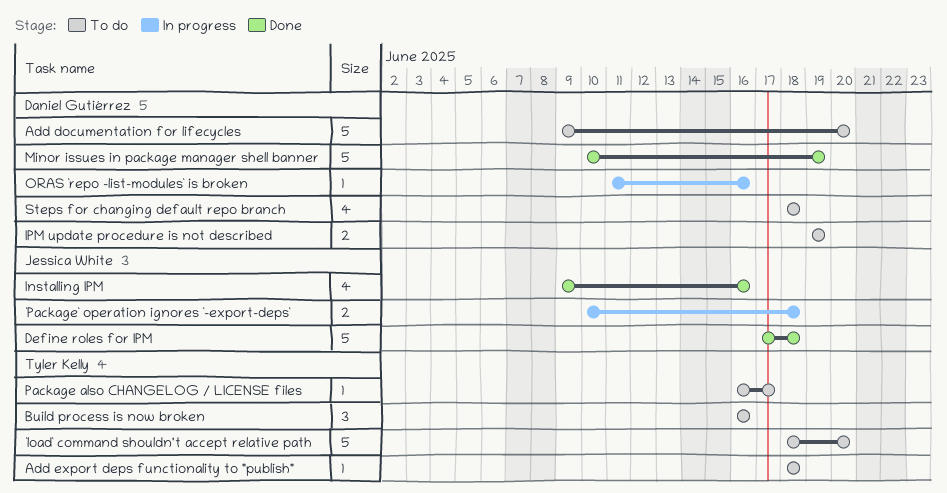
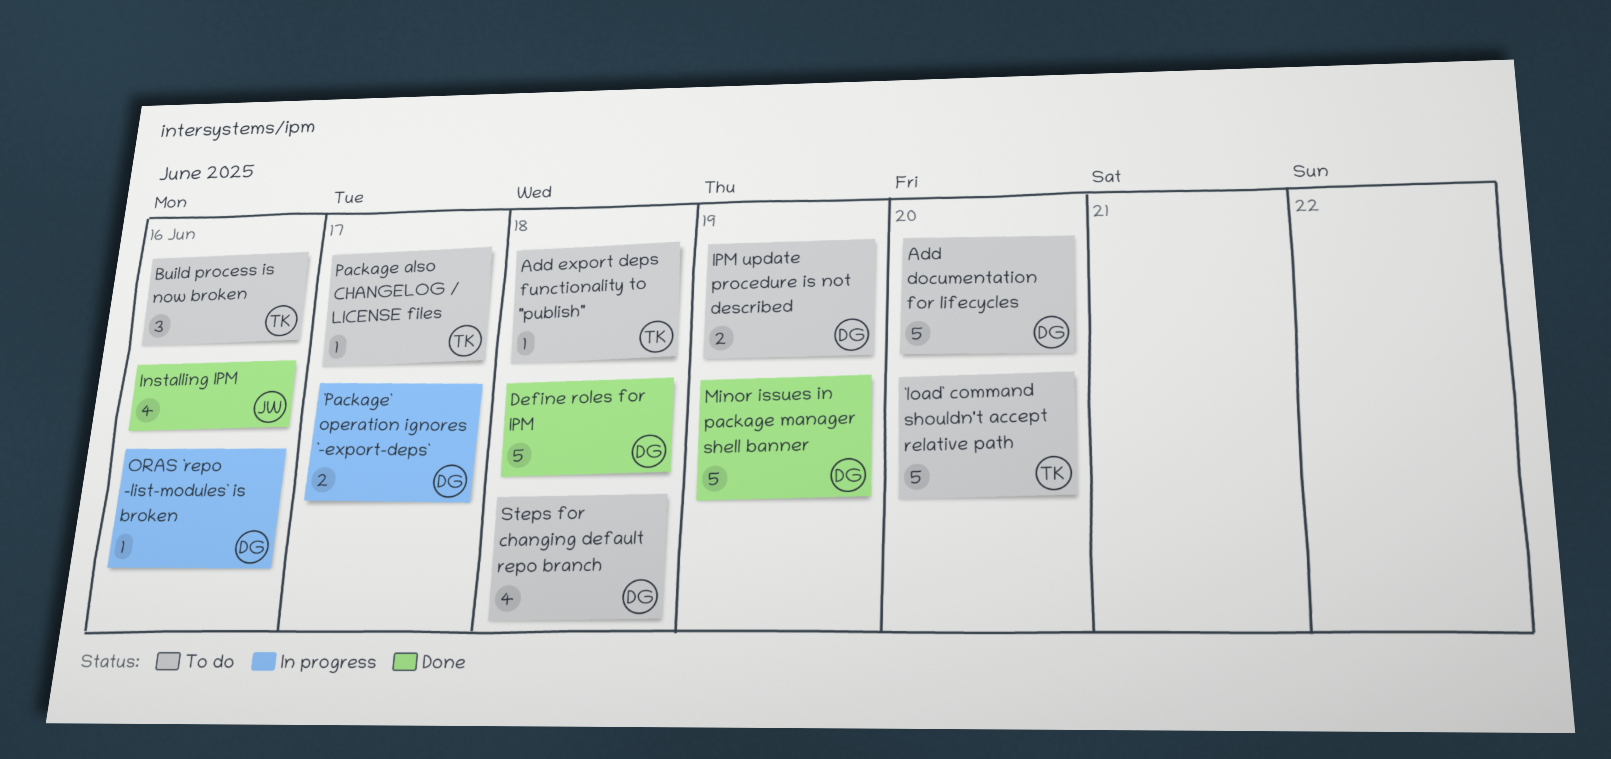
`Package` operation ignores `-export-deps`, owner: Jessica White -> Daniel Gutiérrez
`Package` operation ignores `-export-deps`, due: Jun 18 -> Jun 17
Define roles for IPM, owner: Jessica White -> Daniel Gutiérrez

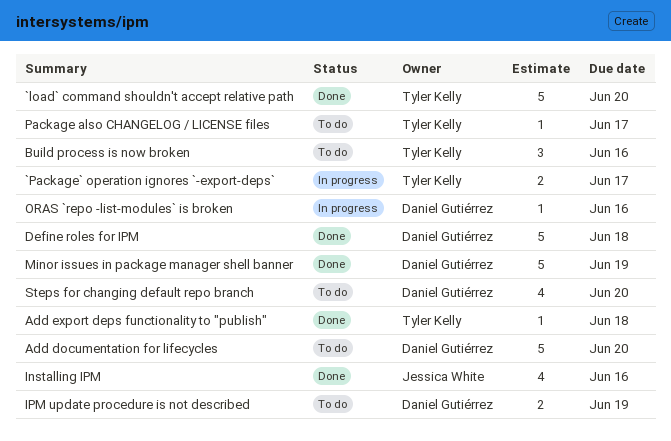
`load` command shouldn't accept relative path, status: To do -> Done
`Package` operation ignores `-export-deps`, owner: Daniel Gutiérrez -> Tyler Kelly
Add export deps functionality to "publish", status: To do -> Done
Steps for changing default repo branch, due: Jun 18 -> Jun 20

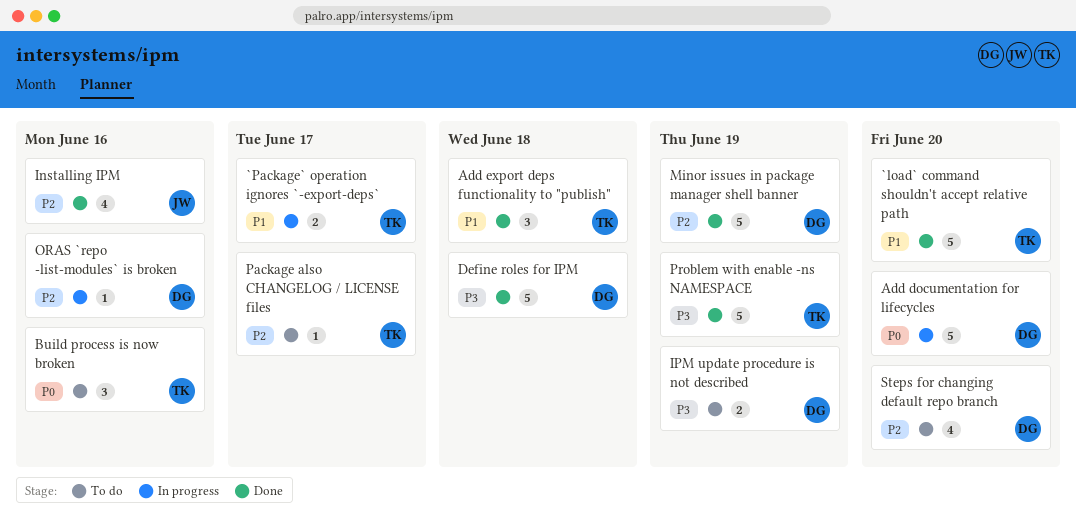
Add documentation for lifecycles, status: To do -> In progress
Add export deps functionality to "publish", estimate: 1 -> 3
Problem with enable -ns NAMESPACE: none -> present

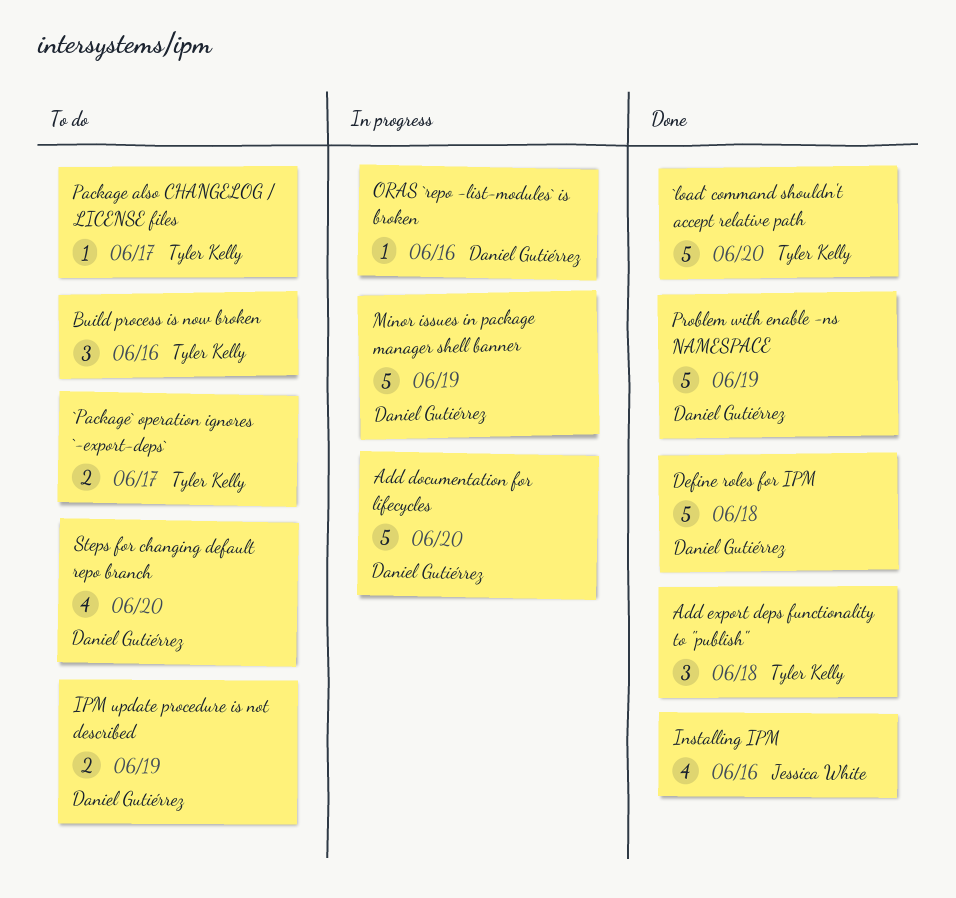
`Package` operation ignores `-export-deps`, status: In progress -> To do
Minor issues in package manager shell banner, status: Done -> In progress
Problem with enable -ns NAMESPACE, owner: Tyler Kelly -> Daniel Gutiérrez

